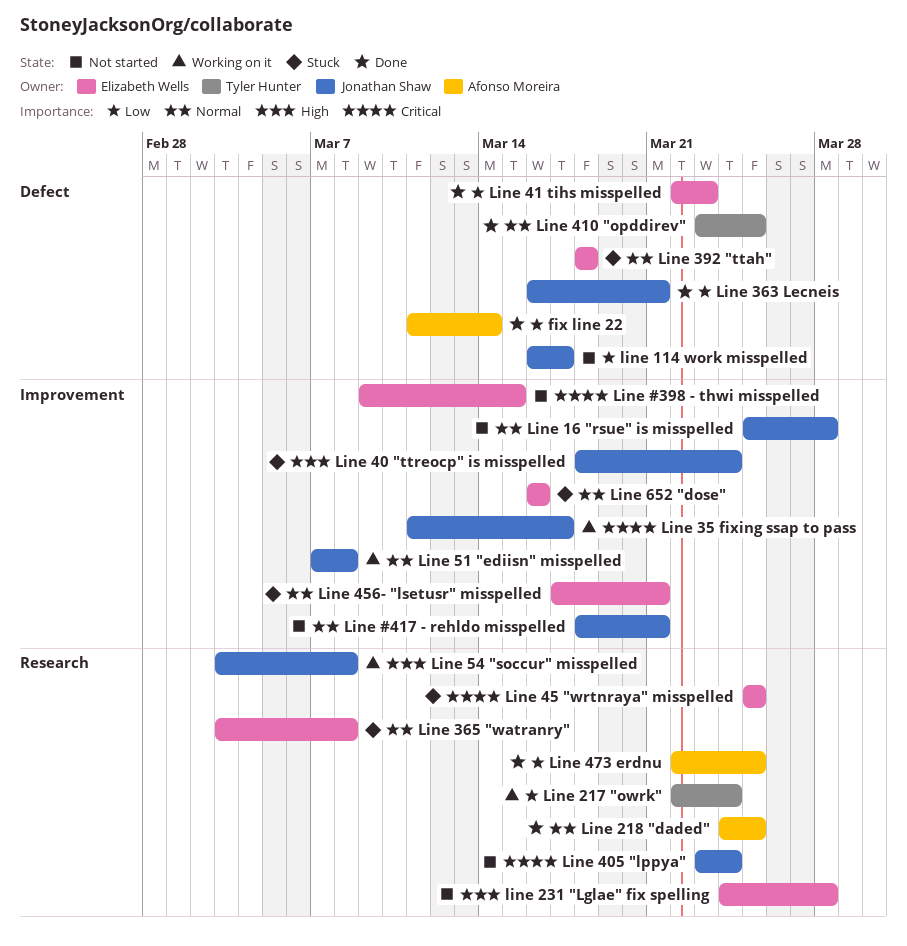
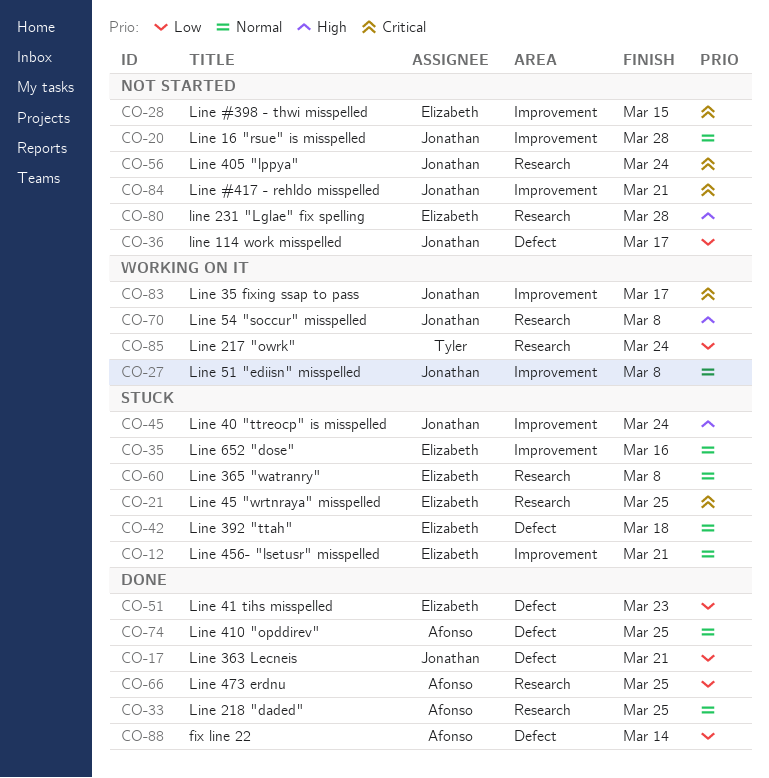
Line #417 - rehldo misspelled, priority: Normal -> Critical
Line 410 "opddirev", owner: Tyler Hunter -> Afonso Moreira

